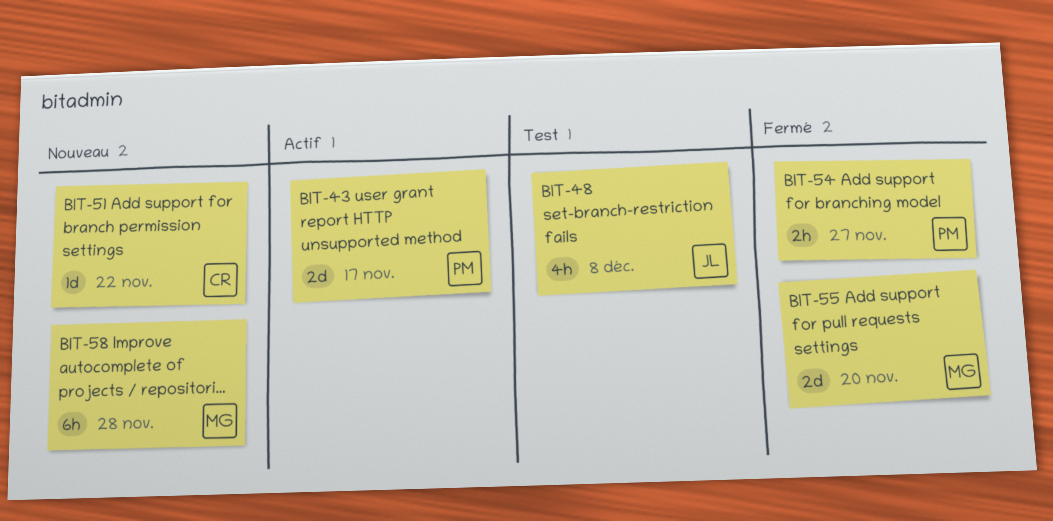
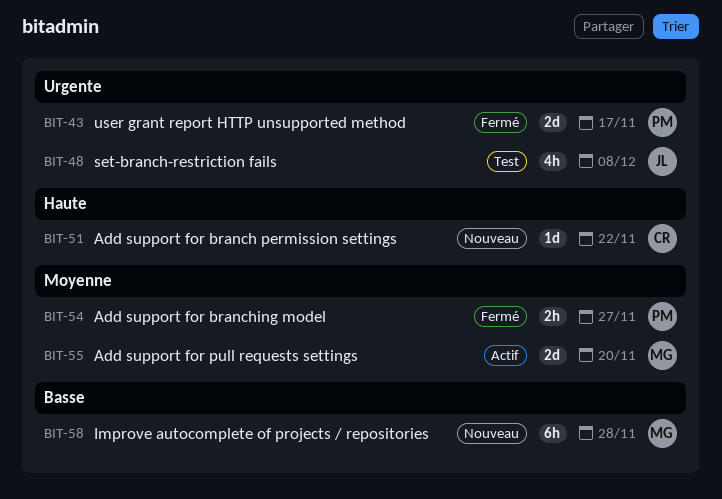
BIT-43, status: Actif -> Fermé
BIT-55, status: Fermé -> Actif

